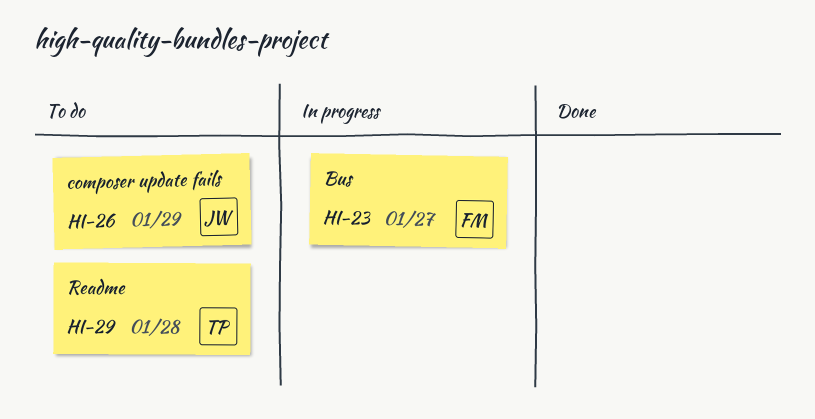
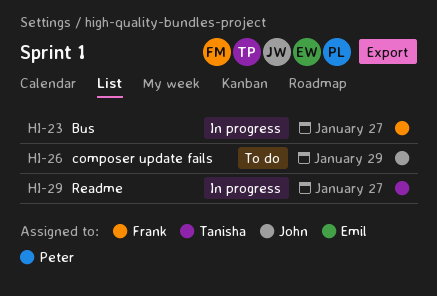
HI-29, status: To do -> In progress
HI-29, due: Jan 28 -> Jan 27

